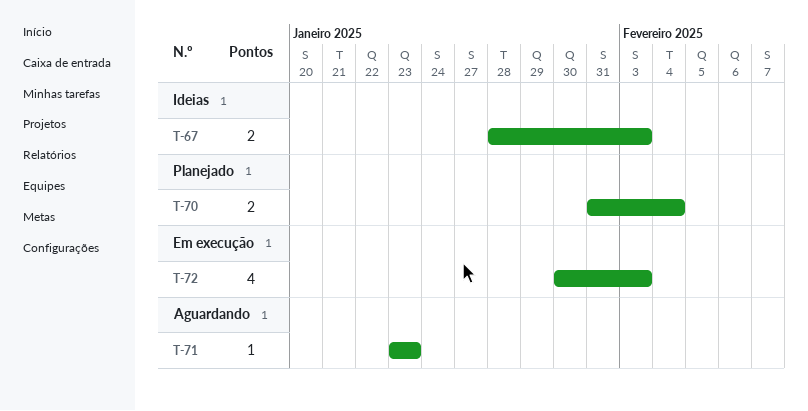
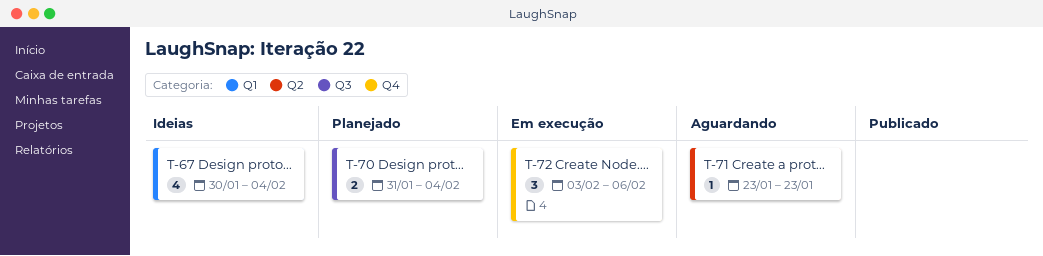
T-67, estimate: 2 -> 4
T-67, start: Jan 28 -> Jan 30
T-67, due: Feb 3 -> Feb 4
T-72, estimate: 4 -> 3
T-72, start: Jan 30 -> Feb 3
T-72, due: Feb 3 -> Feb 6

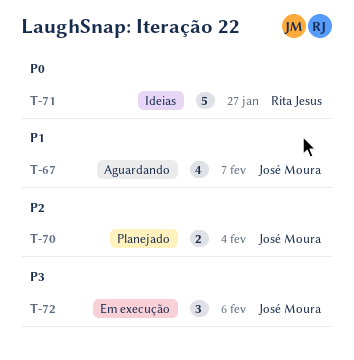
T-67, status: Ideias -> Aguardando
T-67, due: Feb 4 -> Feb 7
T-71, status: Aguardando -> Ideias
T-71, estimate: 1 -> 5
T-71, due: Jan 23 -> Jan 27

